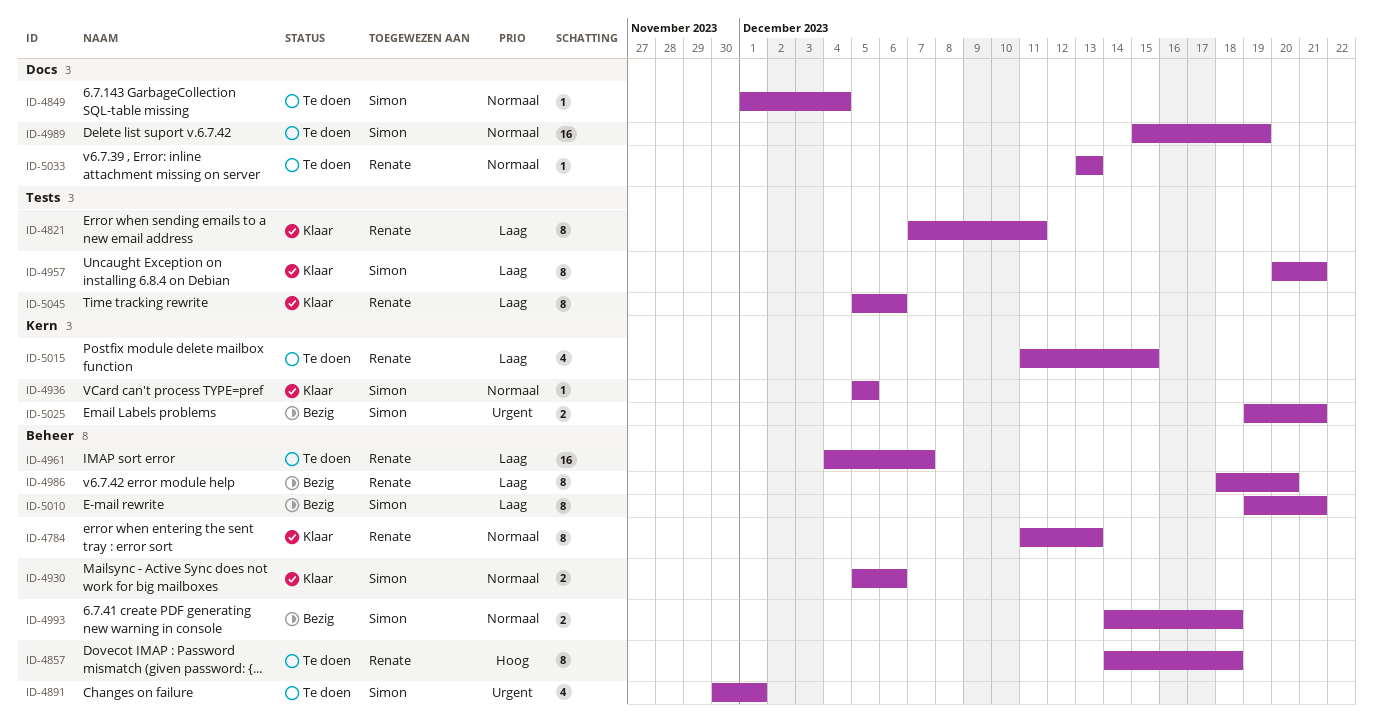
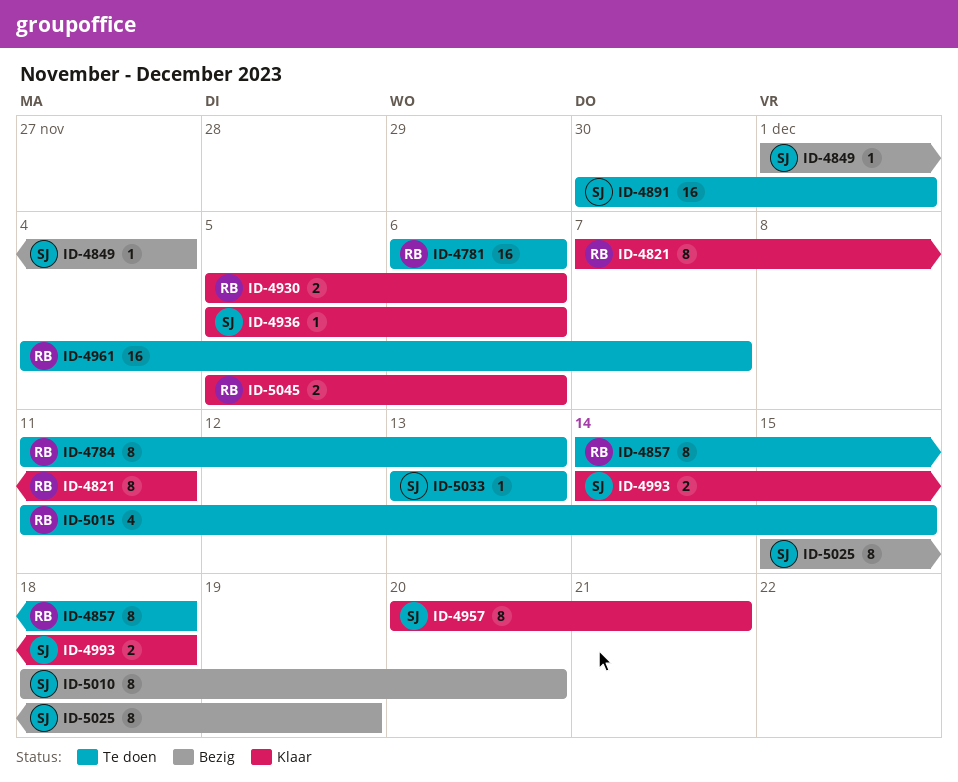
ID-4781: none -> present
ID-4784, status: Klaar -> Te doen
ID-4849, status: Te doen -> Bezig
ID-4891, estimate: 4 -> 16
ID-4930, owner: Simon -> Renate
ID-4936, due: Dec 5 -> Dec 6
ID-4986: present -> none
ID-4989: present -> none
ID-4993, status: Bezig -> Klaar
ID-5010, start: Dec 19 -> Dec 18
ID-5010, due: Dec 21 -> Dec 20
ID-5025, estimate: 2 -> 8
ID-5025, start: Dec 19 -> Dec 15
ID-5025, due: Dec 21 -> Dec 19
ID-5033, owner: Renate -> Simon
ID-5045, estimate: 8 -> 2

